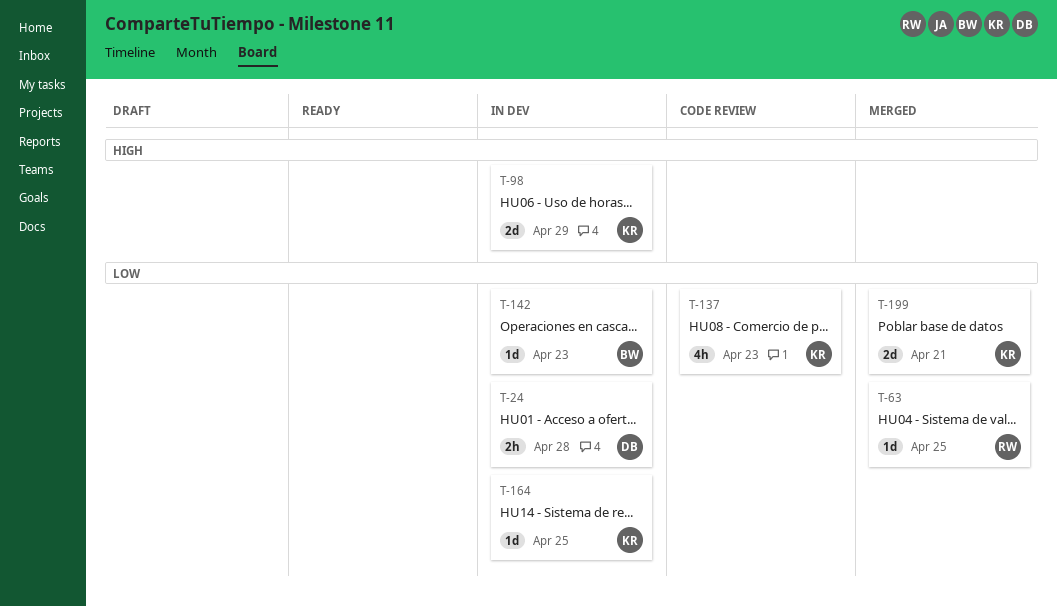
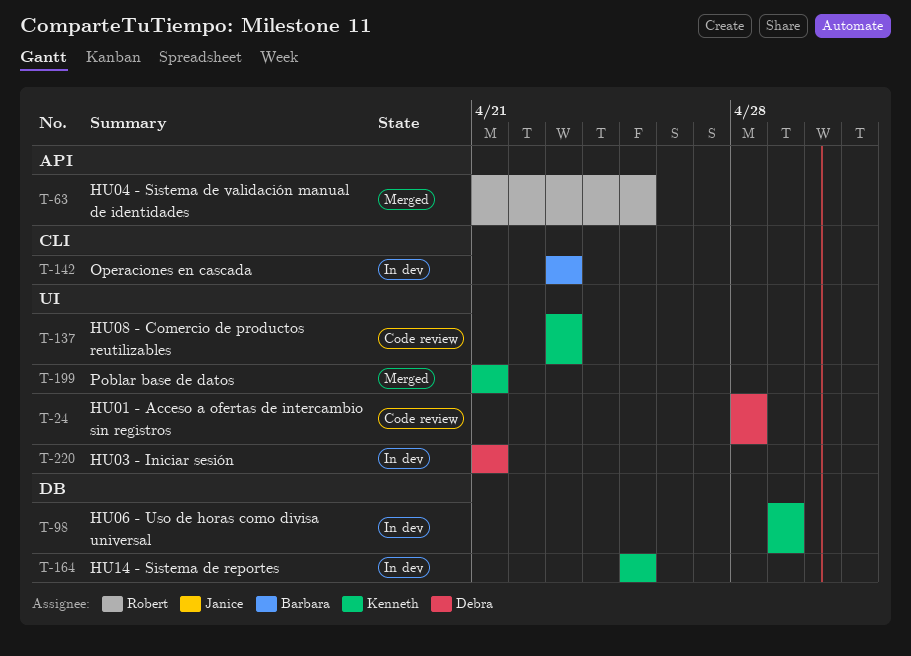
T-24, status: In dev -> Code review
T-220: none -> present

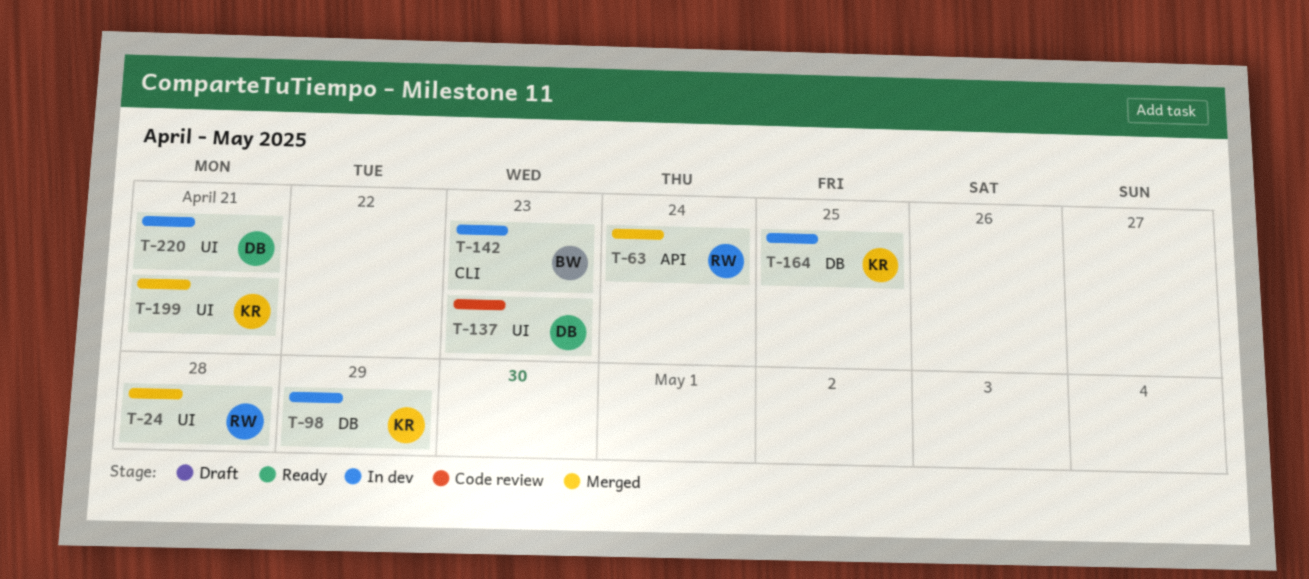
T-24, status: Code review -> Merged
T-24, owner: Debra -> Robert
T-63, due: Apr 25 -> Apr 24
T-137, owner: Kenneth -> Debra

